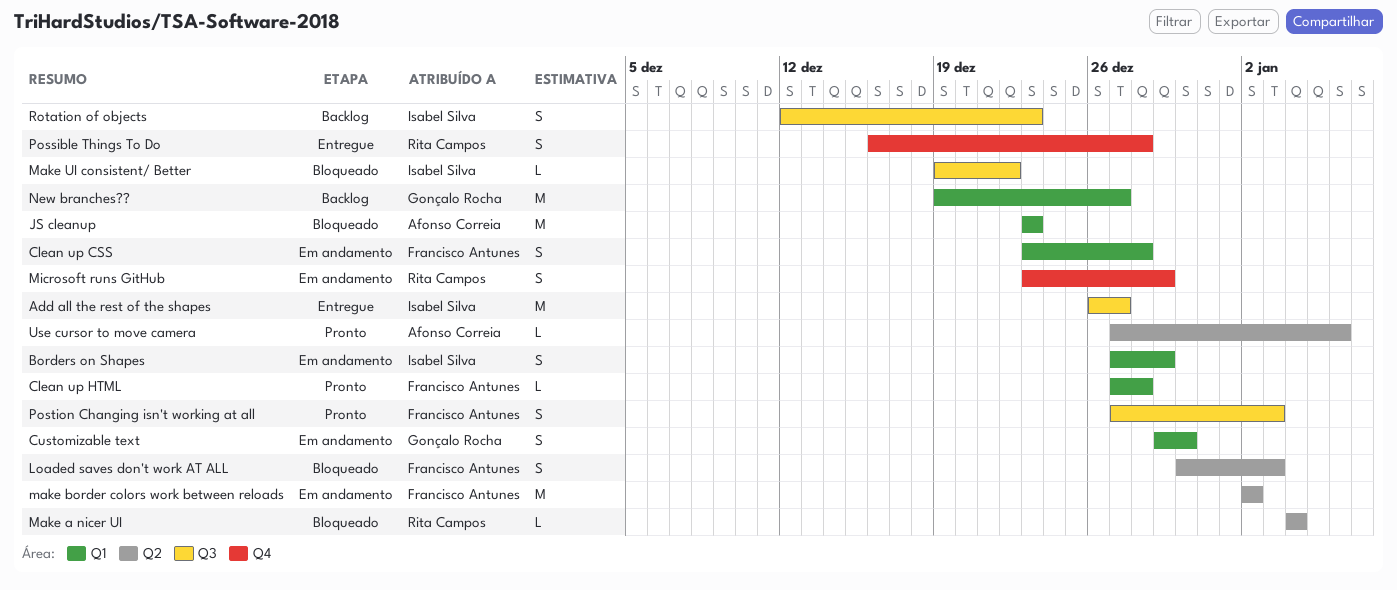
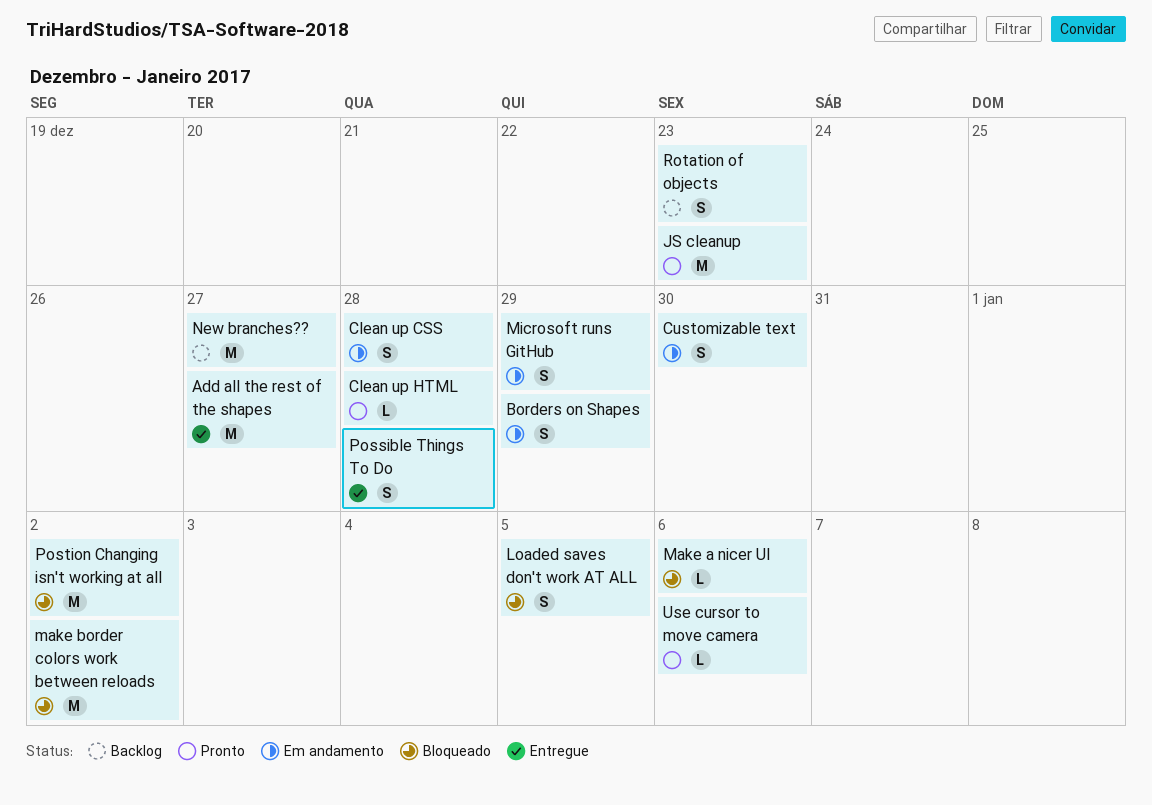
JS cleanup, status: Bloqueado -> Pronto
Loaded saves don't work AT ALL, due: Jan 3 -> Jan 5
Make a nicer UI, due: Jan 4 -> Jan 6
make border colors work between reloads, status: Em andamento -> Bloqueado
Make UI consistent/ Better: present -> none
Postion Changing isn't working at all, status: Pronto -> Bloqueado
Postion Changing isn't working at all, estimate: S -> M
Postion Changing isn't working at all, due: Jan 3 -> Jan 2

